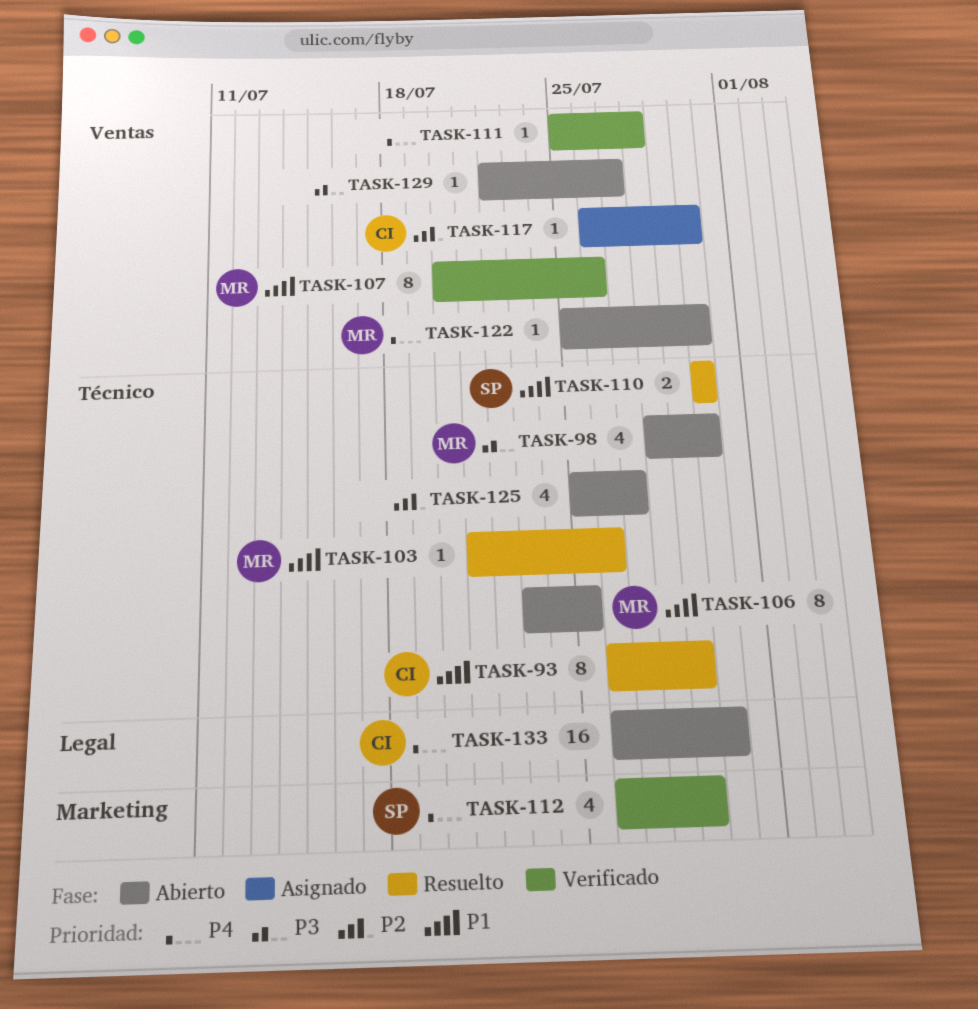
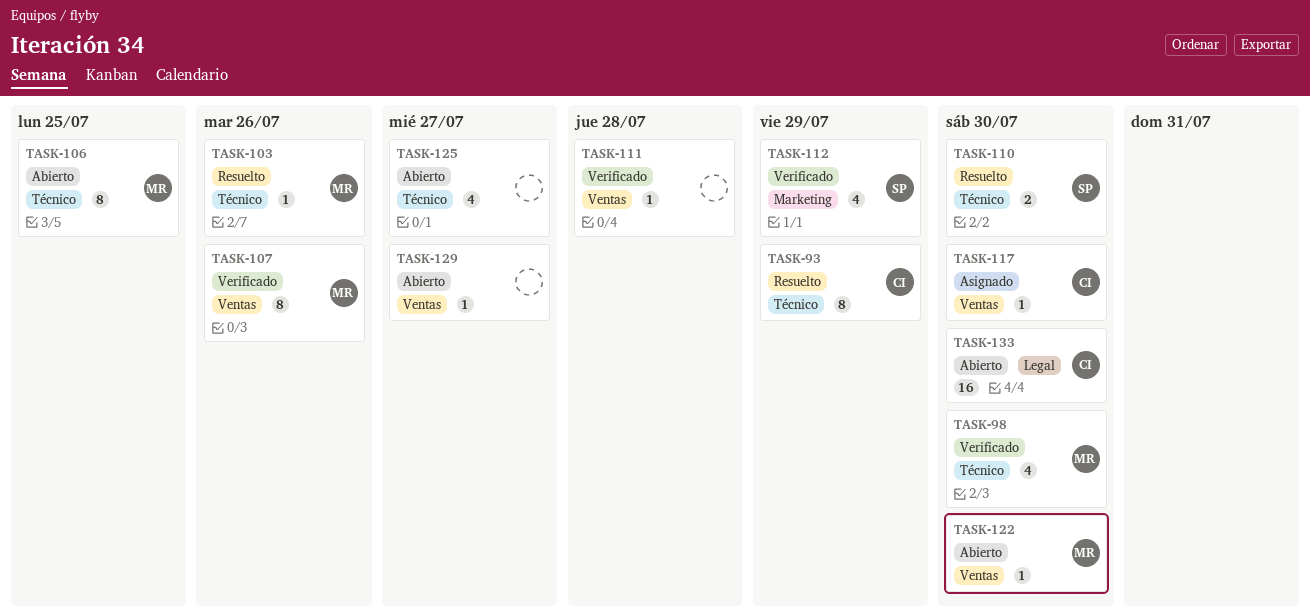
TASK-98, status: Abierto -> Verificado

